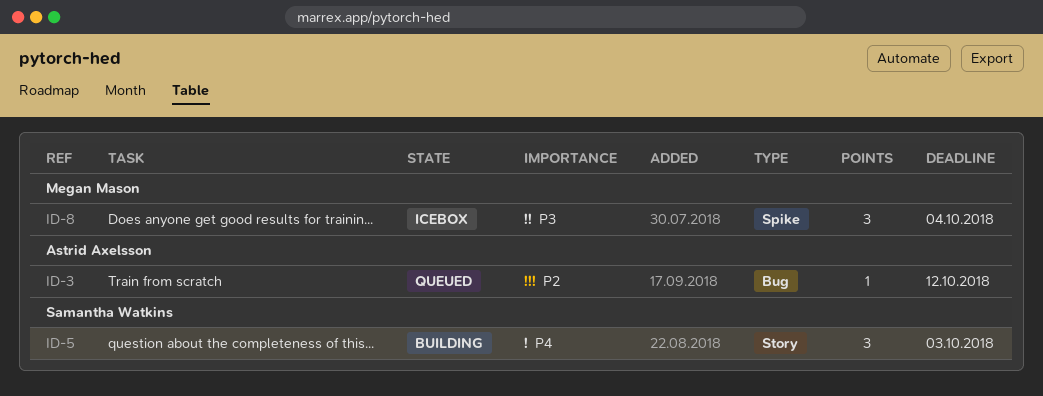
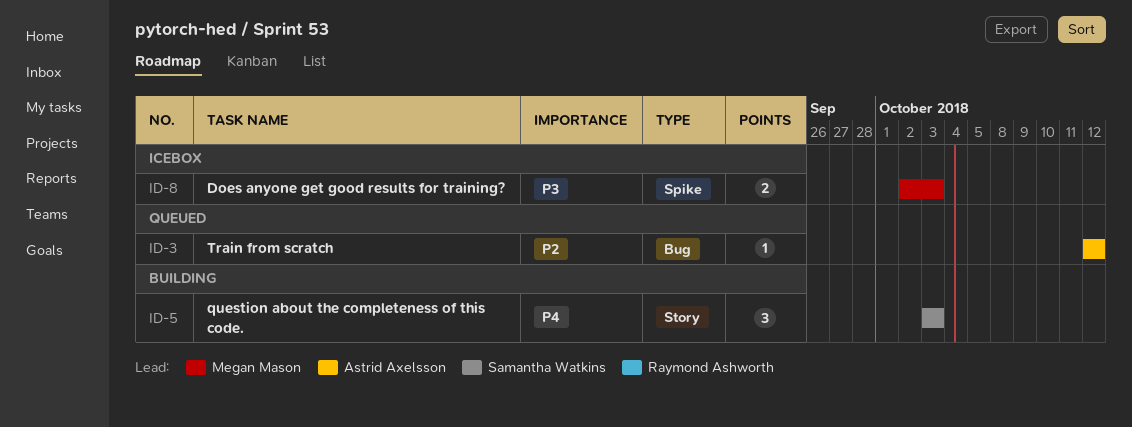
ID-8, estimate: 3 -> 2
ID-8, due: Oct 4 -> Oct 3

